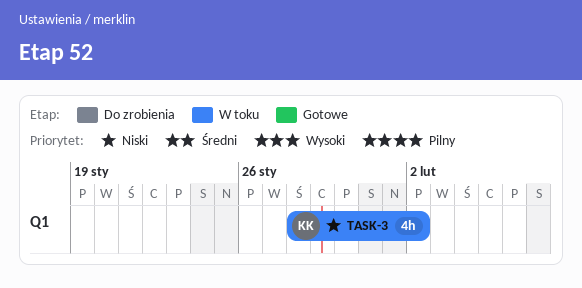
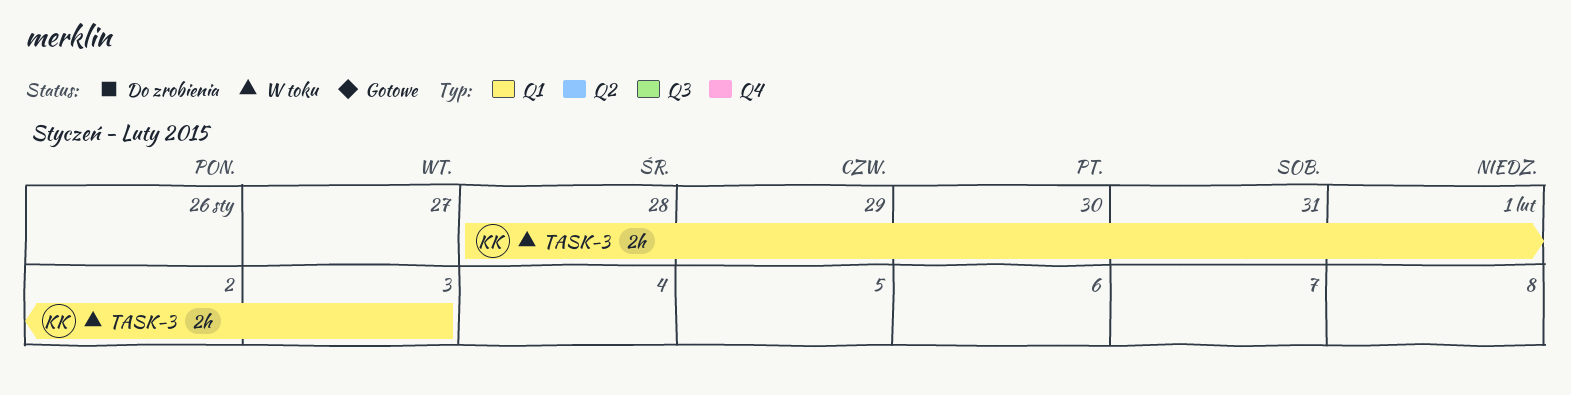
TASK-3, estimate: 4h -> 2h
TASK-3, due: Feb 2 -> Feb 3

